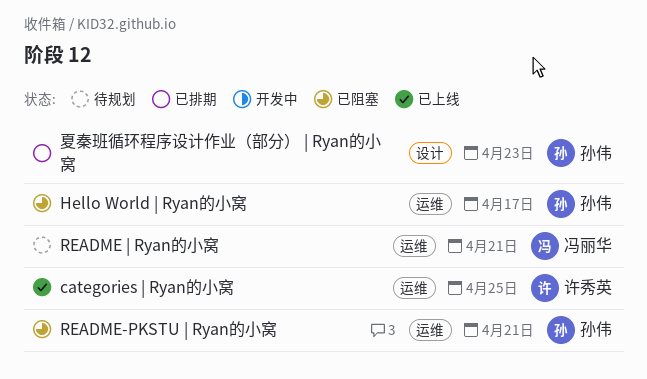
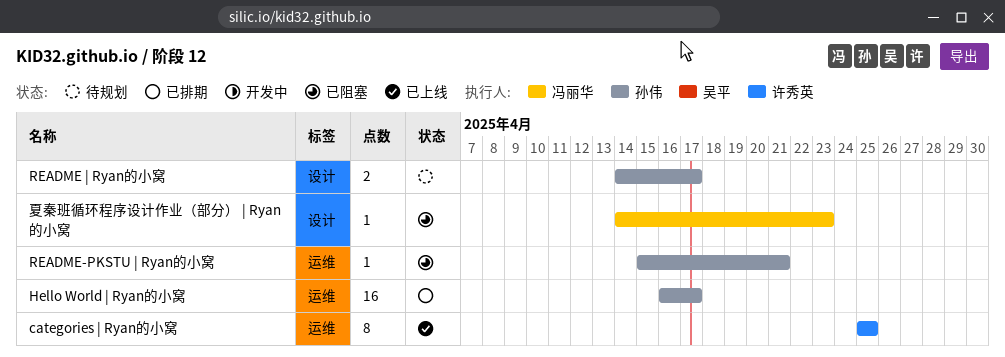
Hello World | Ryan的小窝, status: 已阻塞 -> 已排期
README | Ryan的小窝, owner: 冯丽华 -> 孙伟
README | Ryan的小窝, label: 运维 -> 设计
README | Ryan的小窝, due: Apr 21 -> Apr 17
夏秦班循环程序设计作业（部分） | Ryan的小窝, status: 已排期 -> 已阻塞
夏秦班循环程序设计作业（部分） | Ryan的小窝, owner: 孙伟 -> 冯丽华

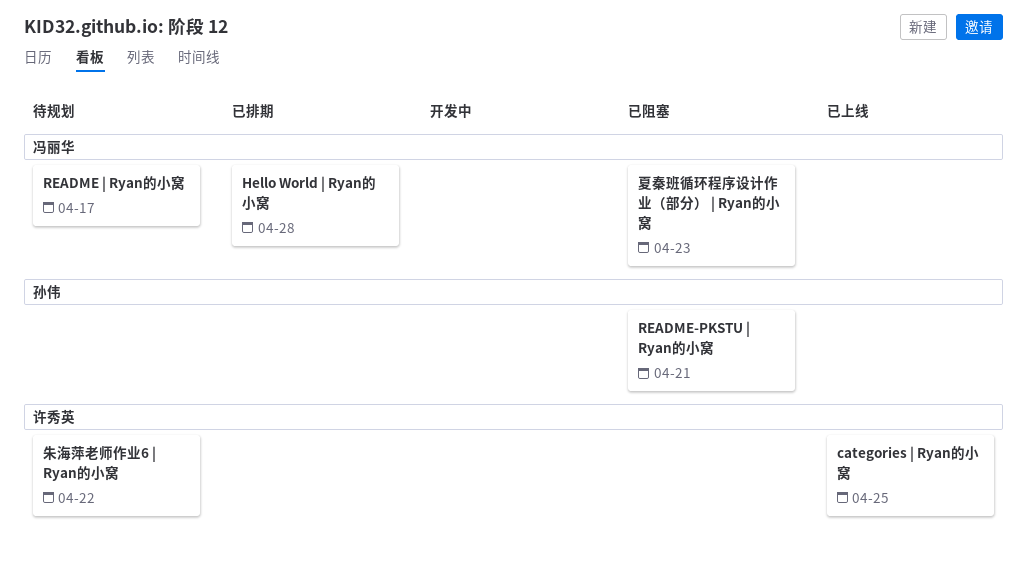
Hello World | Ryan的小窝, owner: 孙伟 -> 冯丽华
Hello World | Ryan的小窝, due: Apr 17 -> Apr 28
README | Ryan的小窝, owner: 孙伟 -> 冯丽华
朱海萍老师作业6 | Ryan的小窝: none -> present

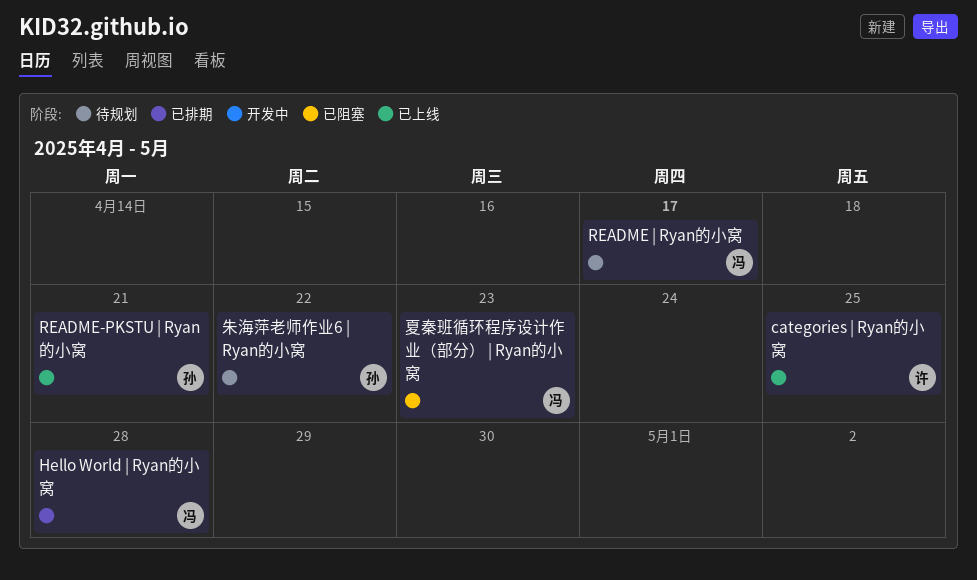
README-PKSTU | Ryan的小窝, status: 已阻塞 -> 已上线
朱海萍老师作业6 | Ryan的小窝, owner: 许秀英 -> 孙伟

